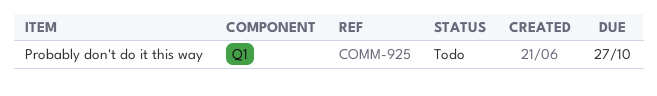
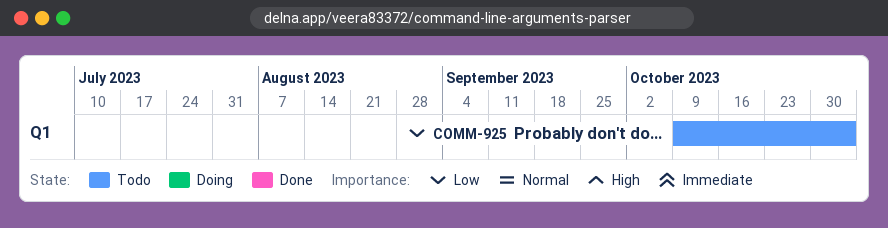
COMM-925, due: Oct 27 -> Nov 3

